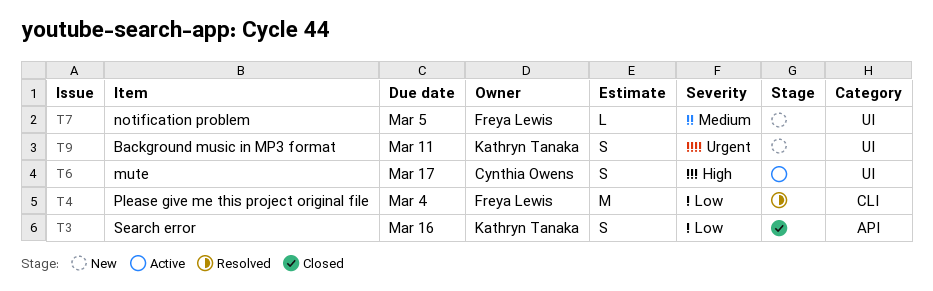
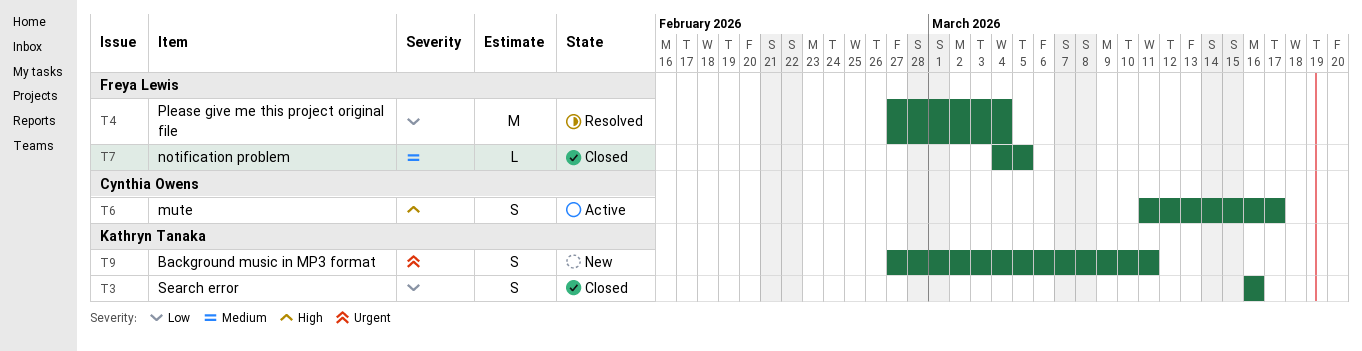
T7, status: New -> Closed

